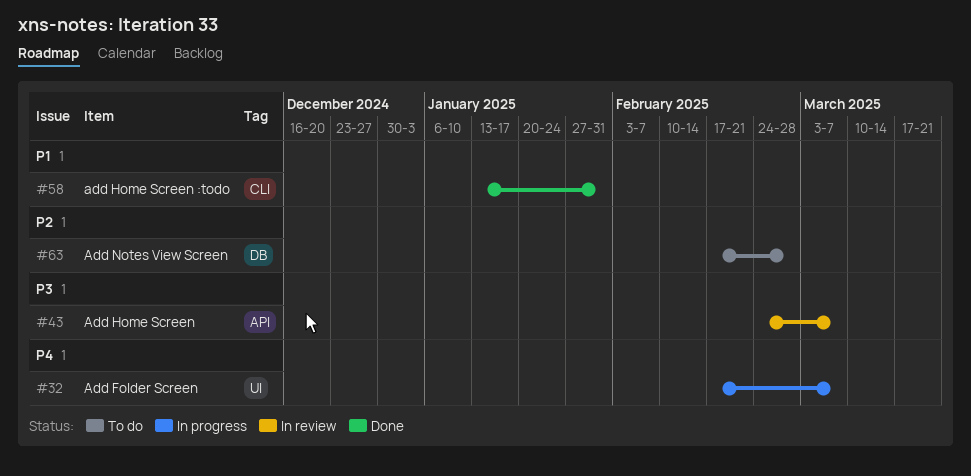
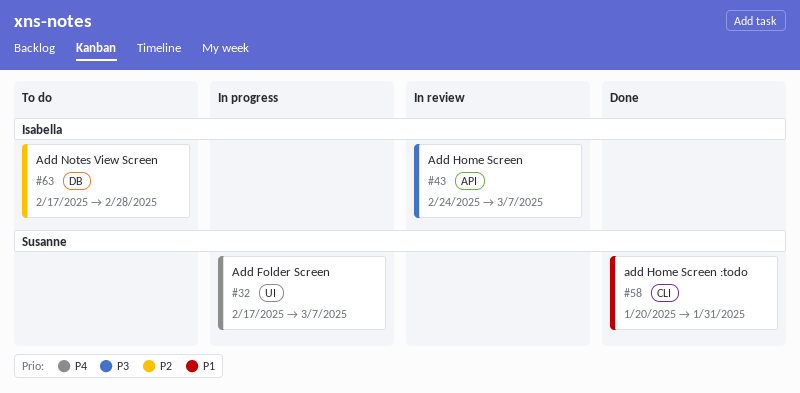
#58, start: Jan 13 -> Jan 20

